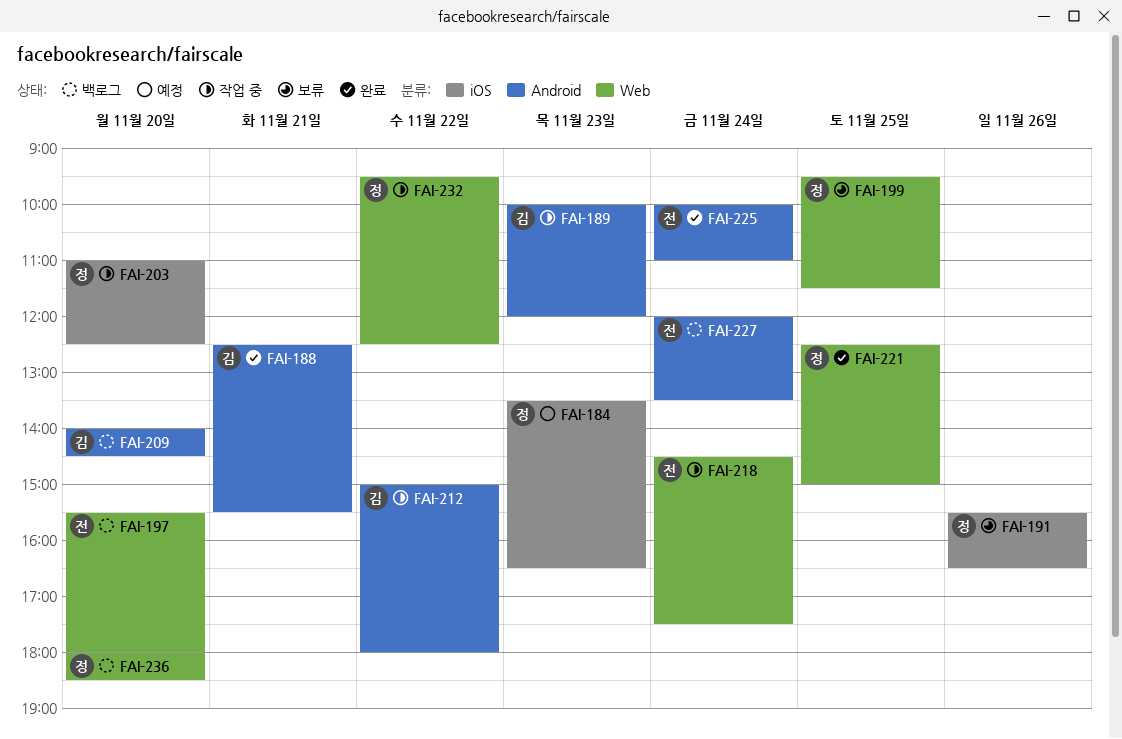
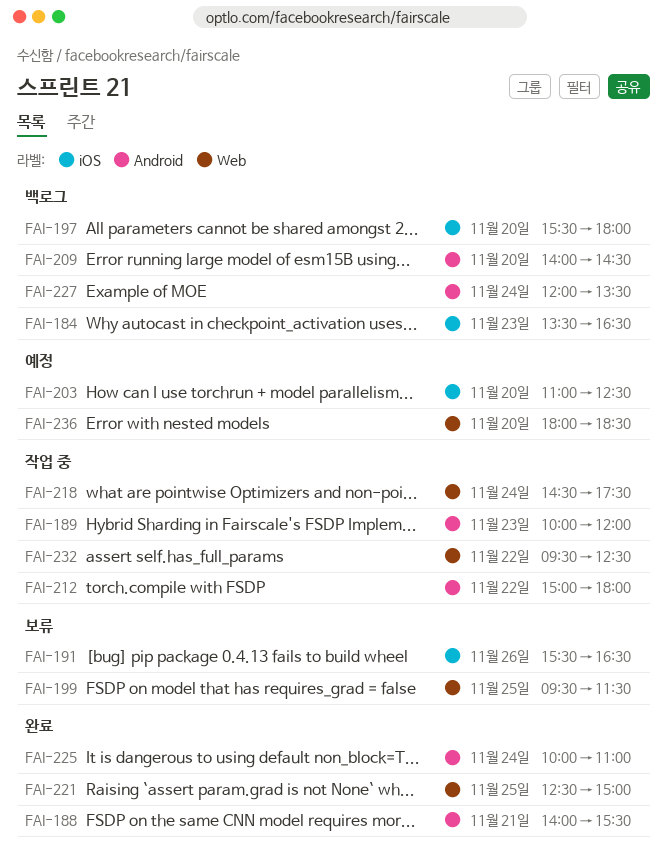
FAI-184, status: 예정 -> 백로그
FAI-188, begins: 12:30 -> 14:00
FAI-197, label: Web -> iOS
FAI-203, status: 작업 중 -> 예정
FAI-236, status: 백로그 -> 예정

